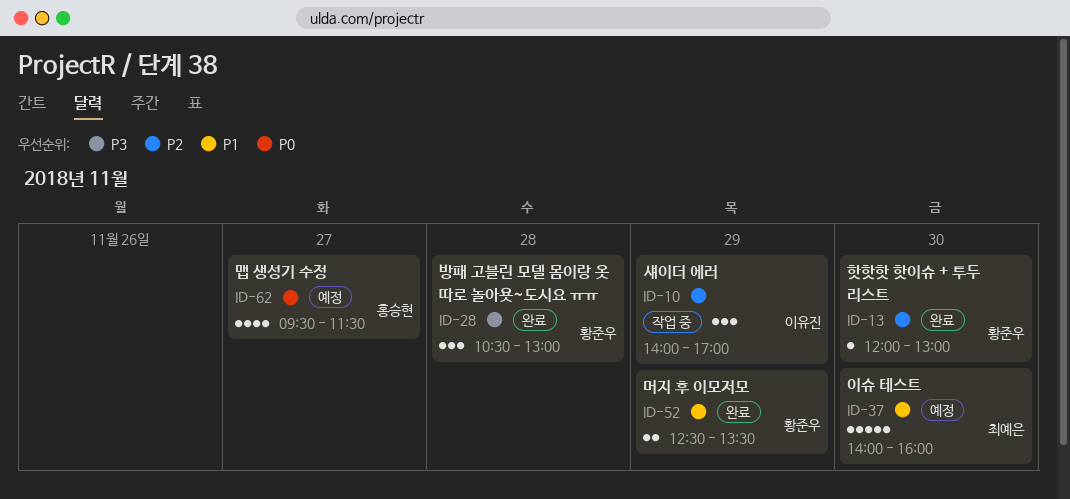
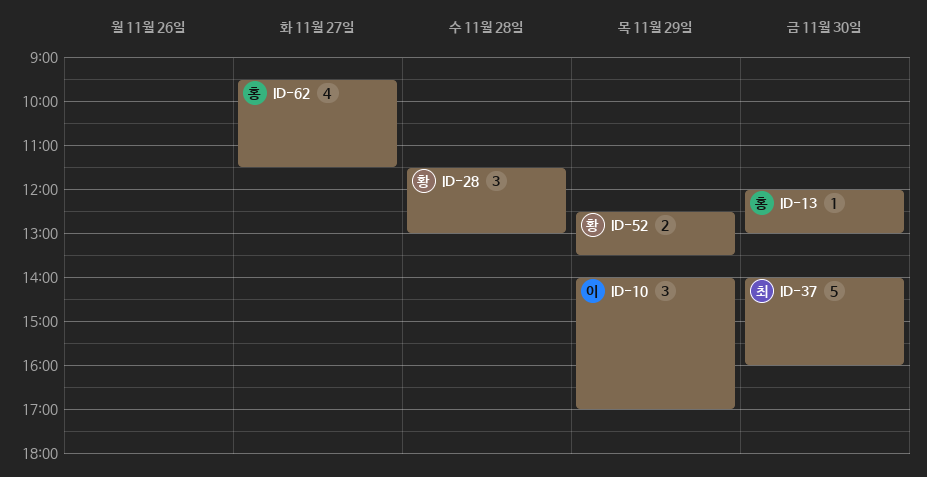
ID-13, owner: 황준우 -> 홍승현
ID-28, begins: 10:30 -> 11:30

